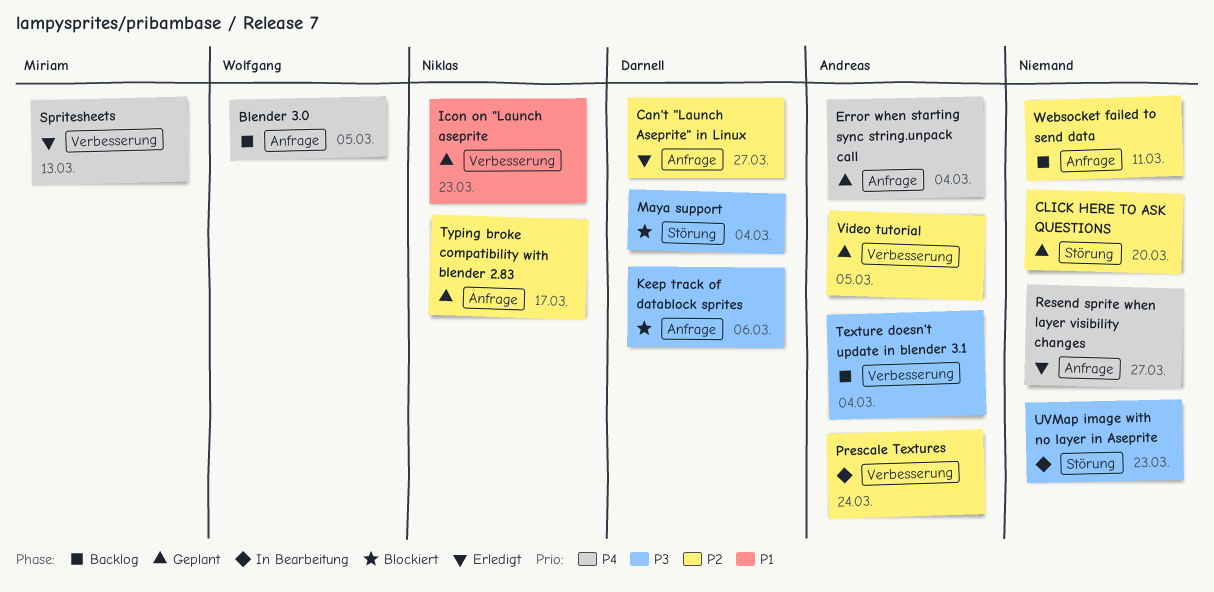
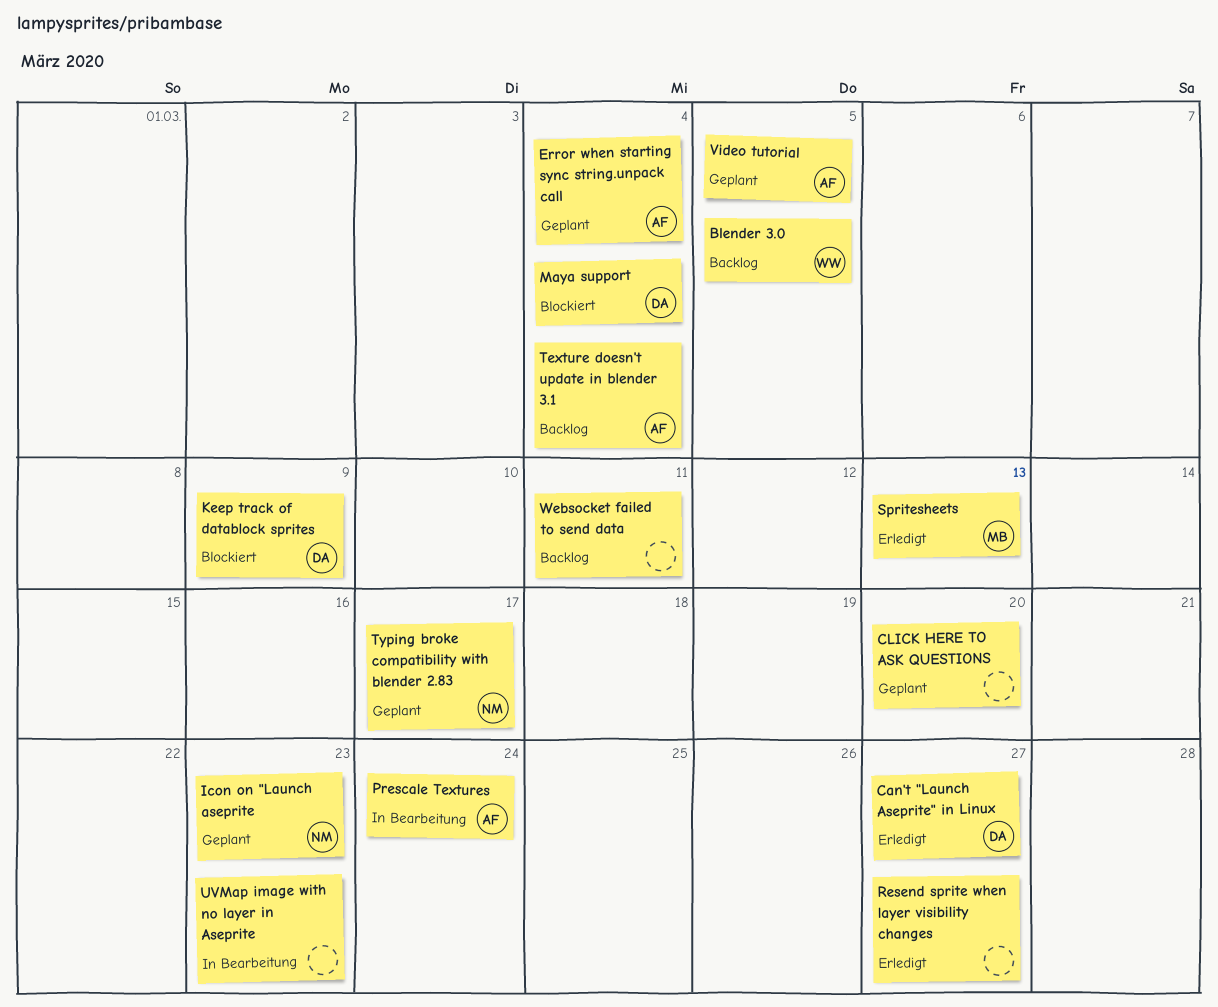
Keep track of datablock sprites, due: Mar 6 -> Mar 9

